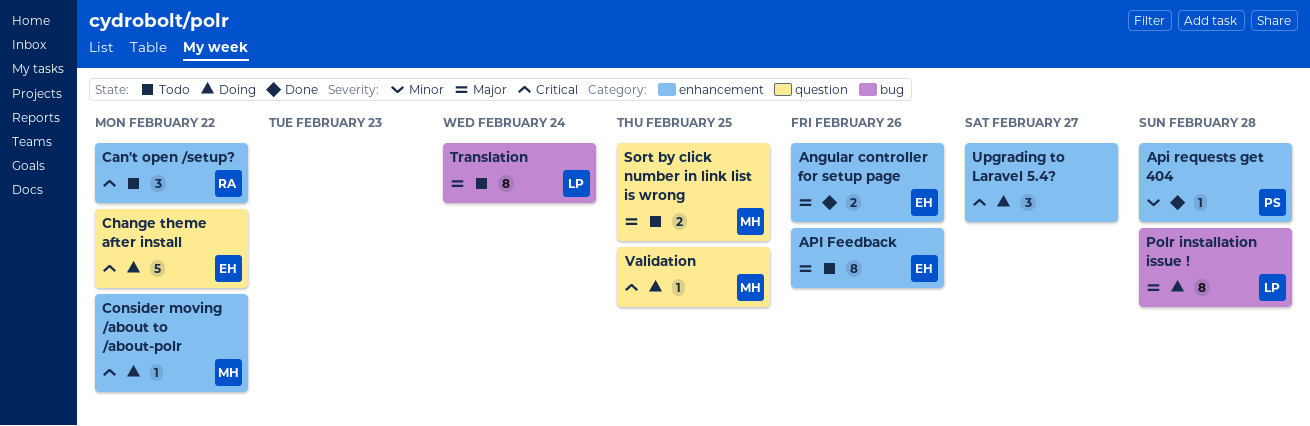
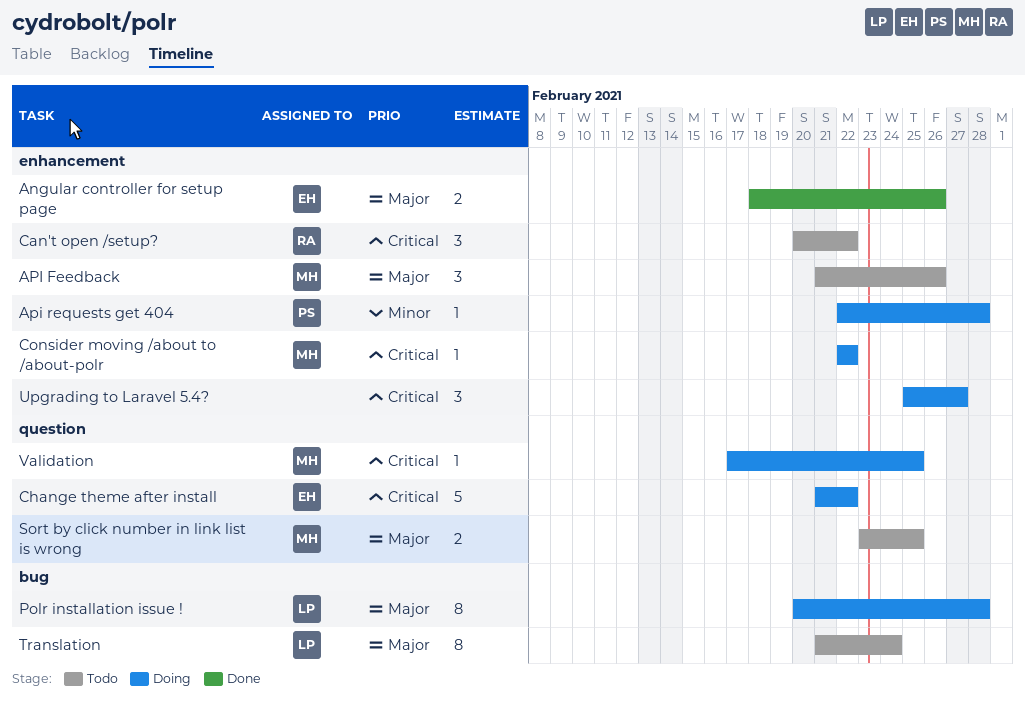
API Feedback, owner: EH -> MH
API Feedback, estimate: 8 -> 3
Api requests get 404, status: Done -> Doing

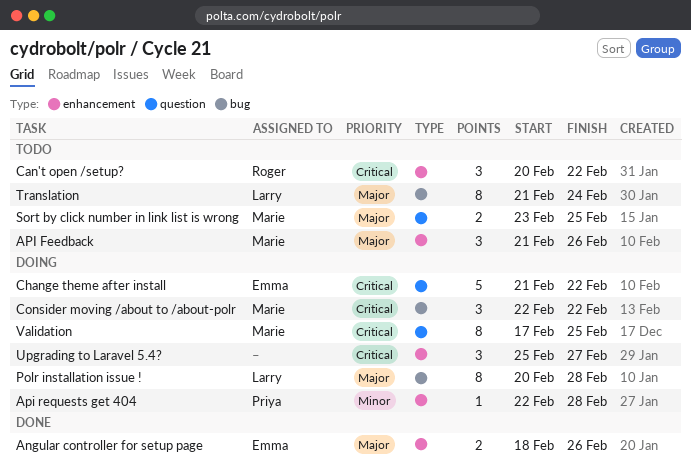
Consider moving /about to /about-polr, label: enhancement -> bug
Consider moving /about to /about-polr, estimate: 1 -> 3
Validation, estimate: 1 -> 8

